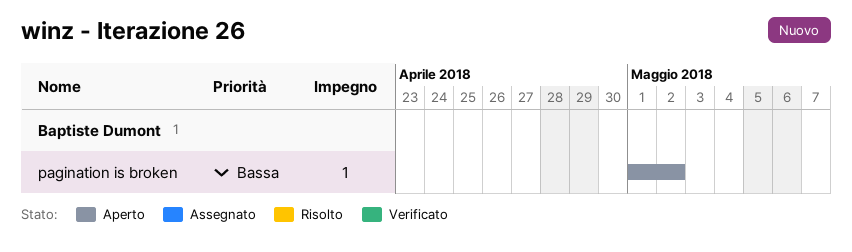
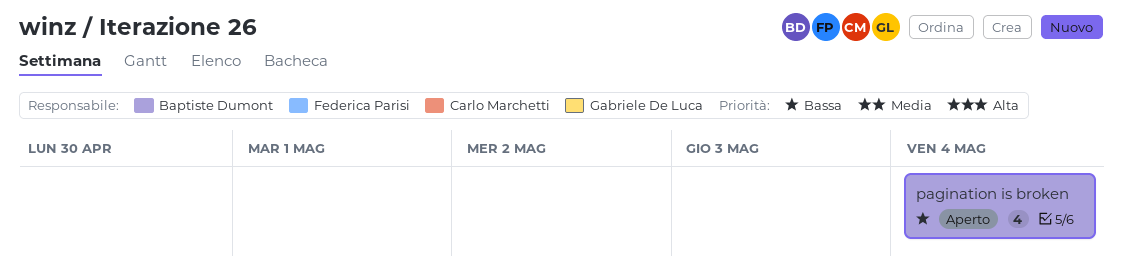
pagination is broken, estimate: 1 -> 4
pagination is broken, due: May 2 -> May 4

